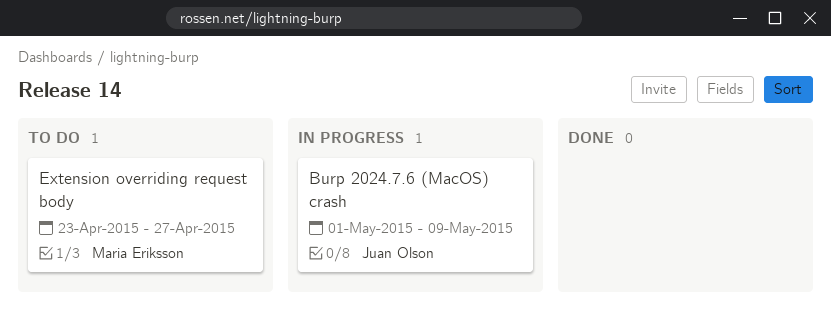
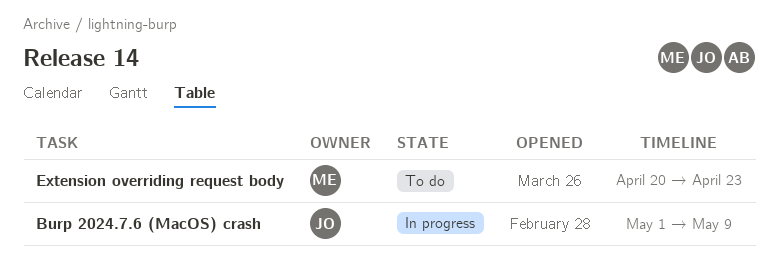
Extension overriding request body, start: Apr 23 -> Apr 20
Extension overriding request body, due: Apr 27 -> Apr 23

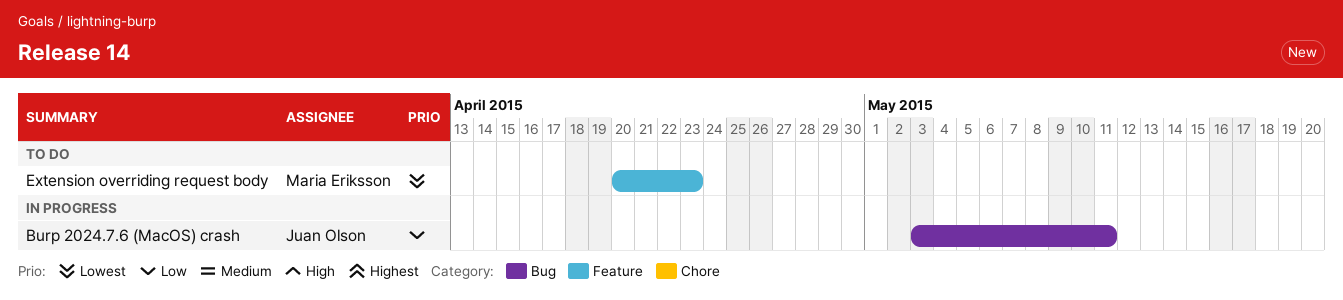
Burp 2024.7.6 (MacOS) crash, start: May 1 -> May 3
Burp 2024.7.6 (MacOS) crash, due: May 9 -> May 11

